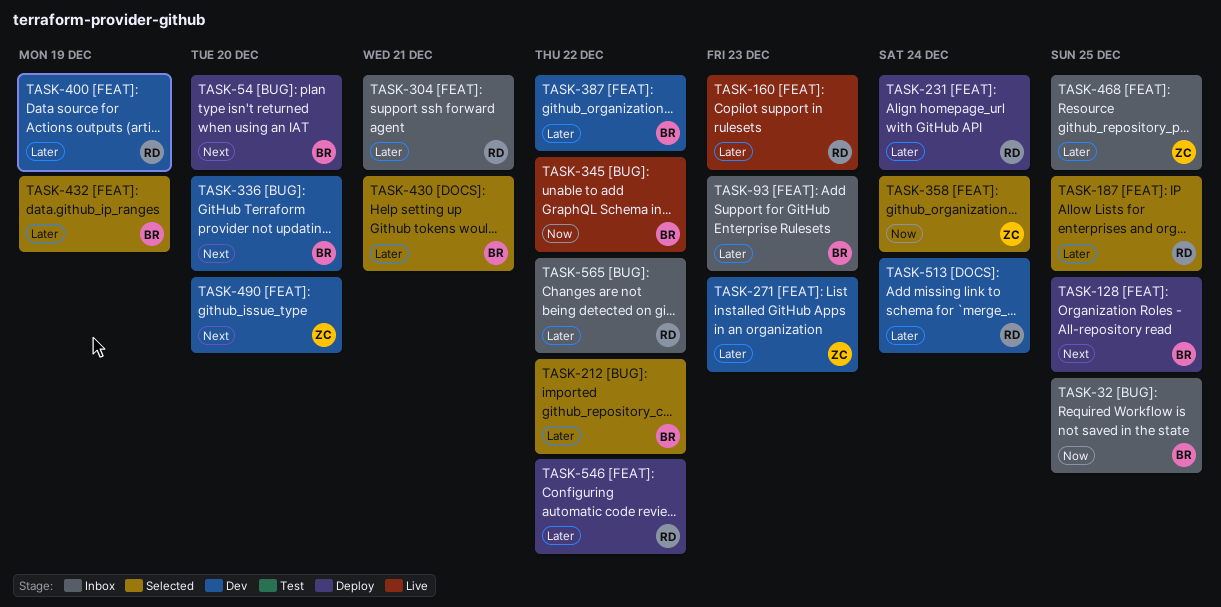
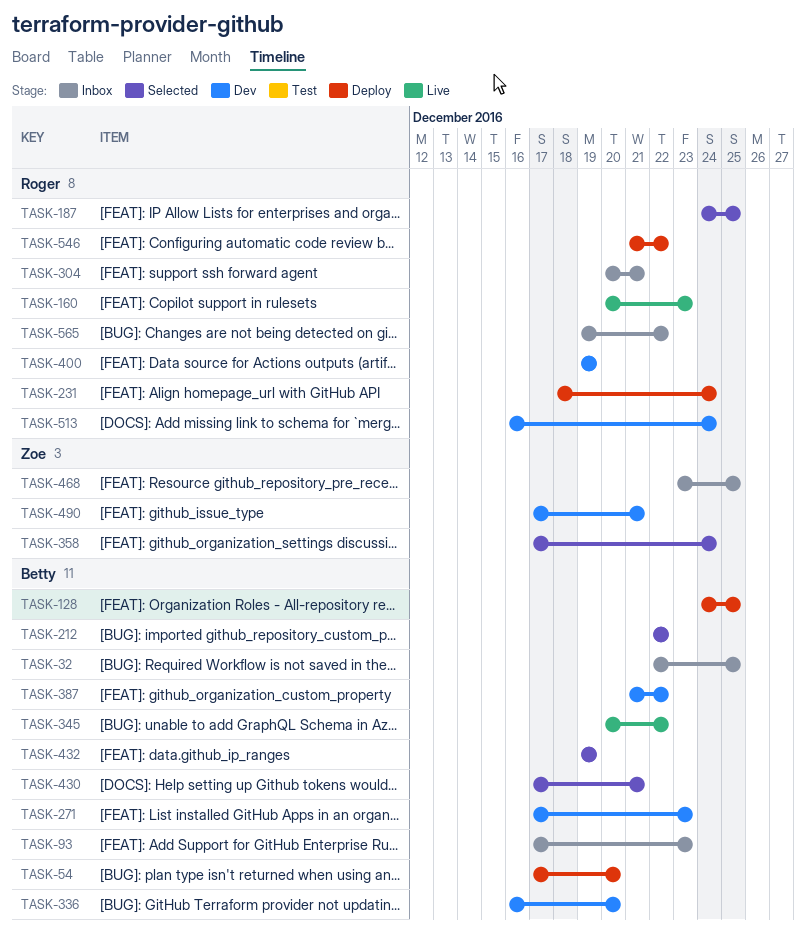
TASK-271, owner: Zoe -> Betty
TASK-490, due: Dec 20 -> Dec 21

